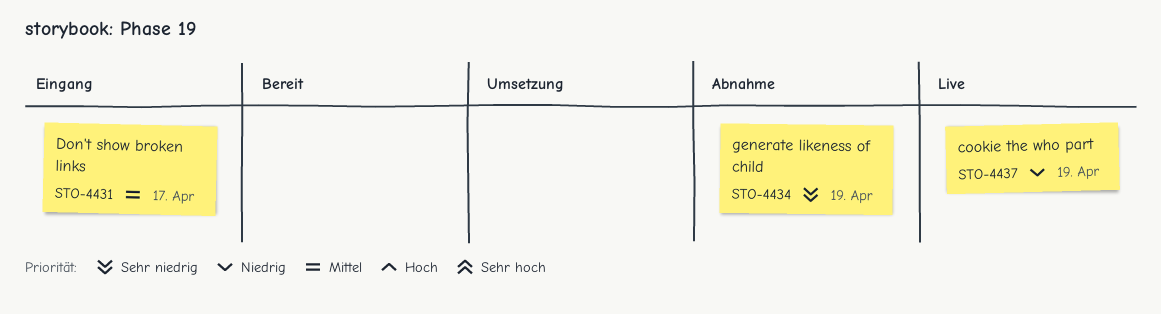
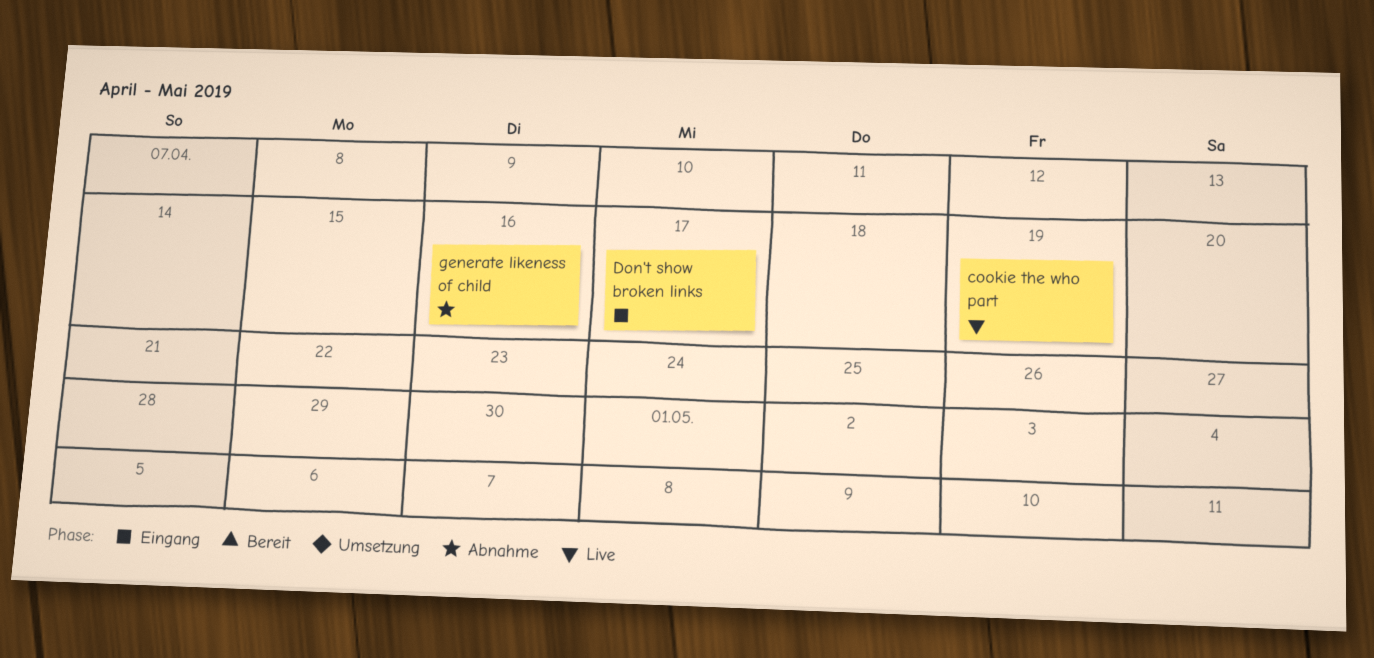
generate likeness of child, due: Apr 19 -> Apr 16

